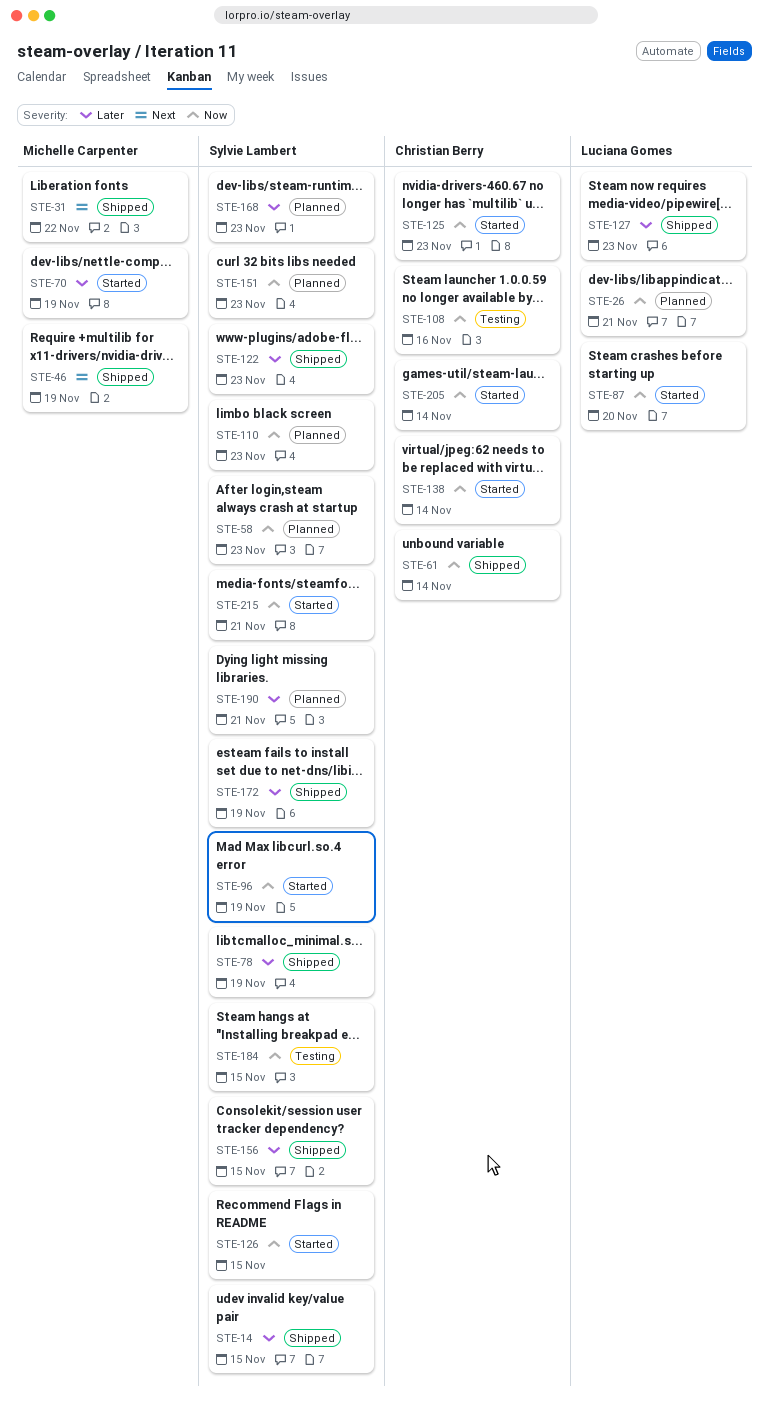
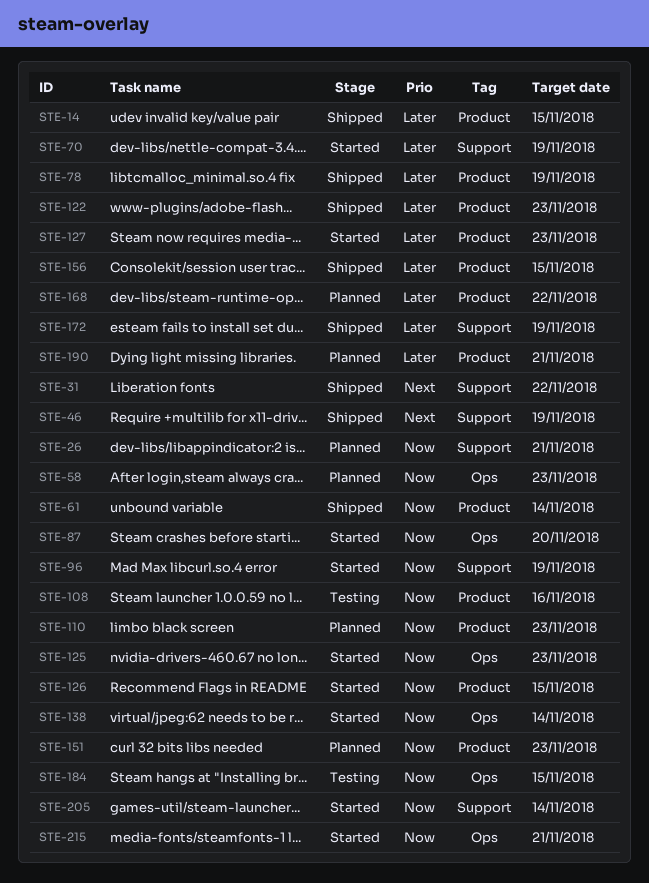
STE-127, status: Shipped -> Started
STE-168, due: Nov 23 -> Nov 22

